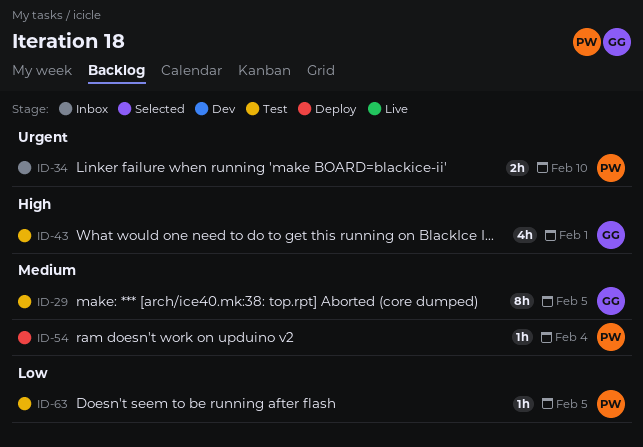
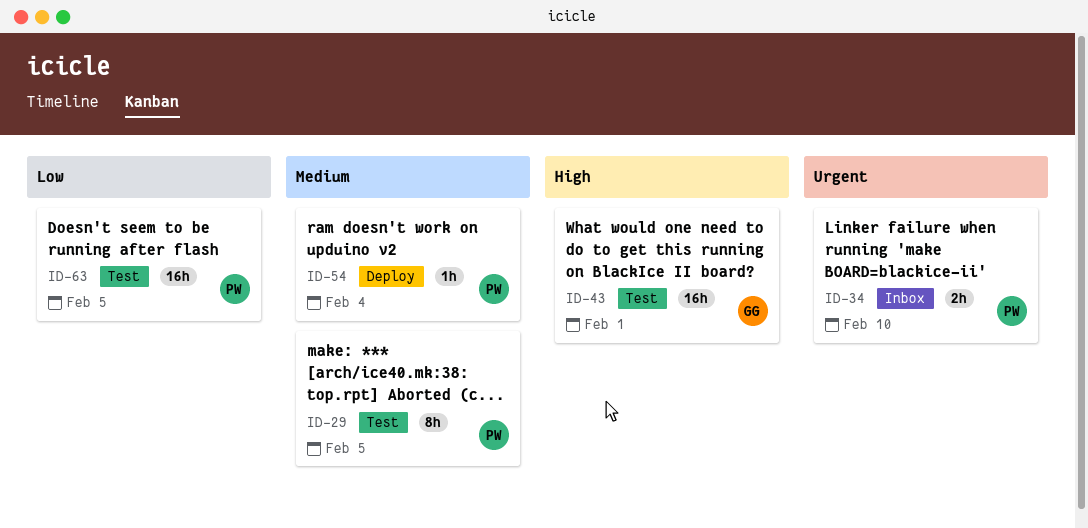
ID-29, owner: GG -> PW
ID-43, estimate: 4h -> 16h
ID-63, estimate: 1h -> 16h

